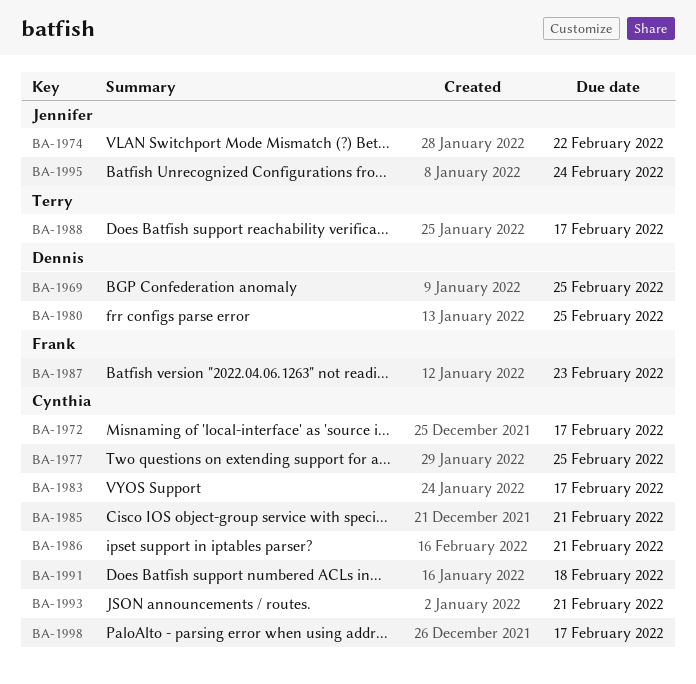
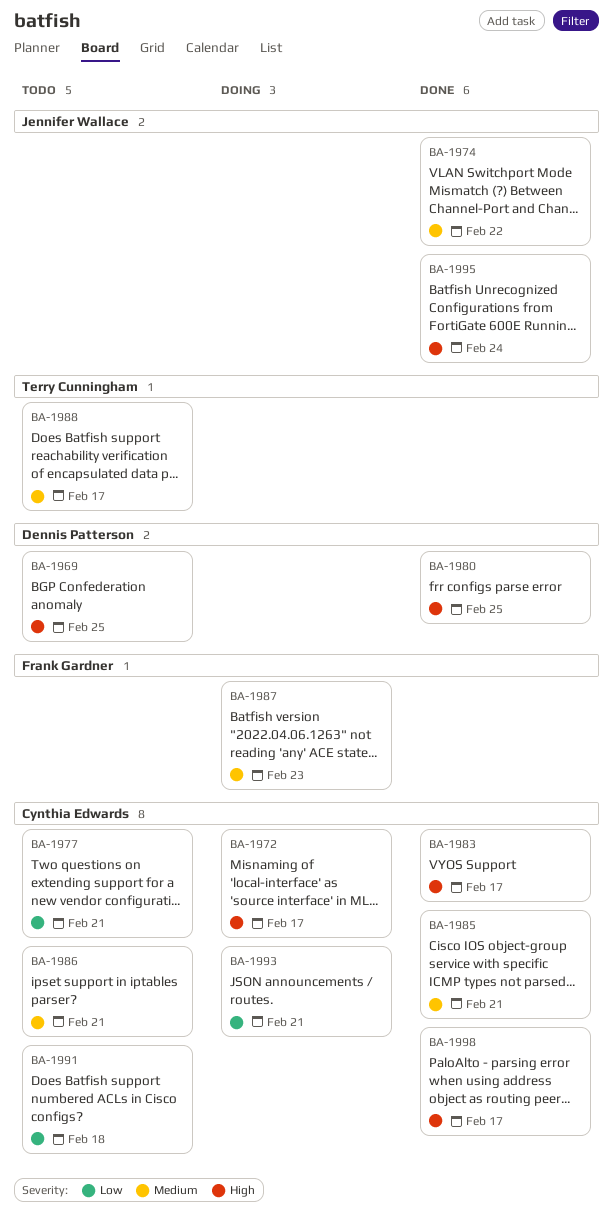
BA-1977, due: Feb 25 -> Feb 21

